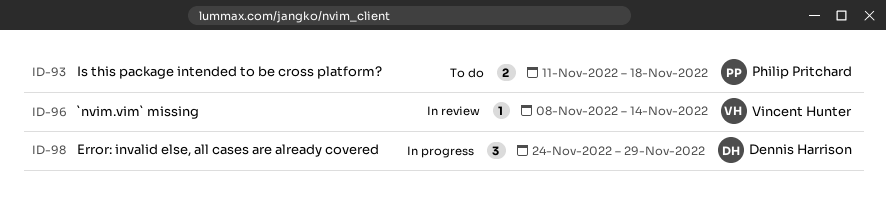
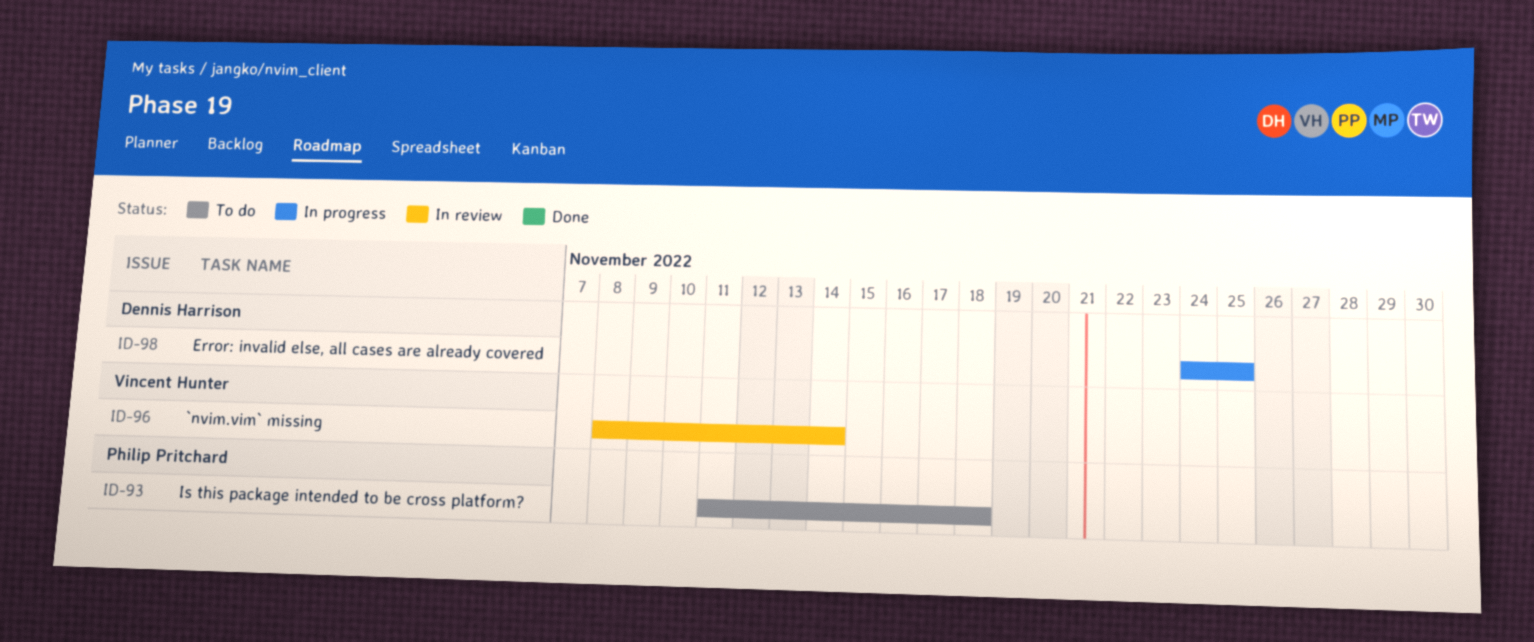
ID-98, due: Nov 29 -> Nov 25

